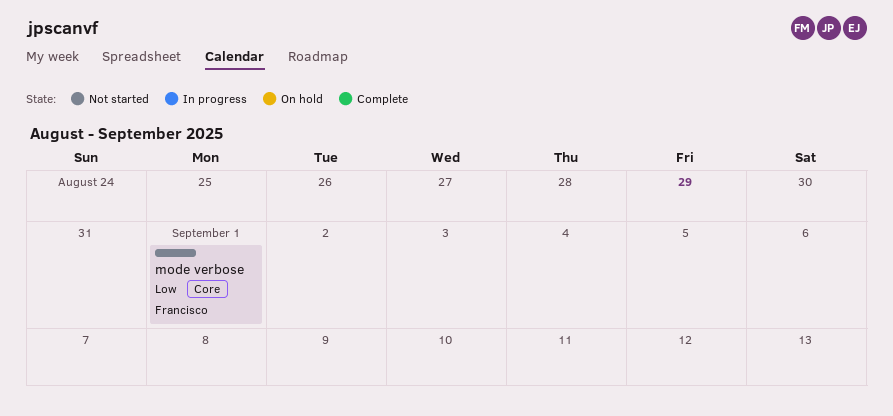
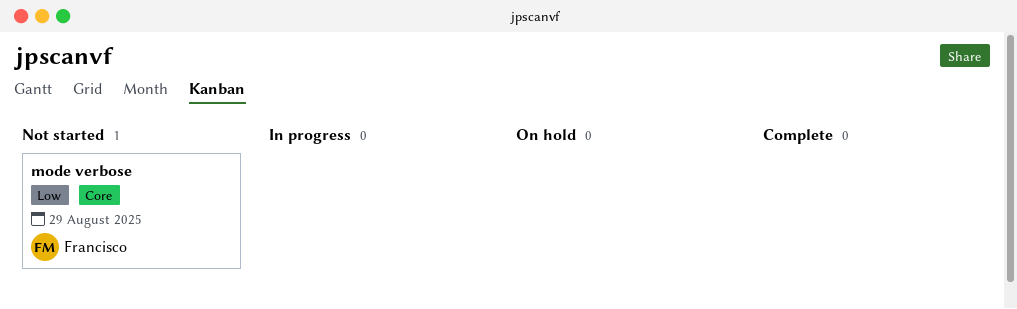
mode verbose, due: Sep 1 -> Aug 29

